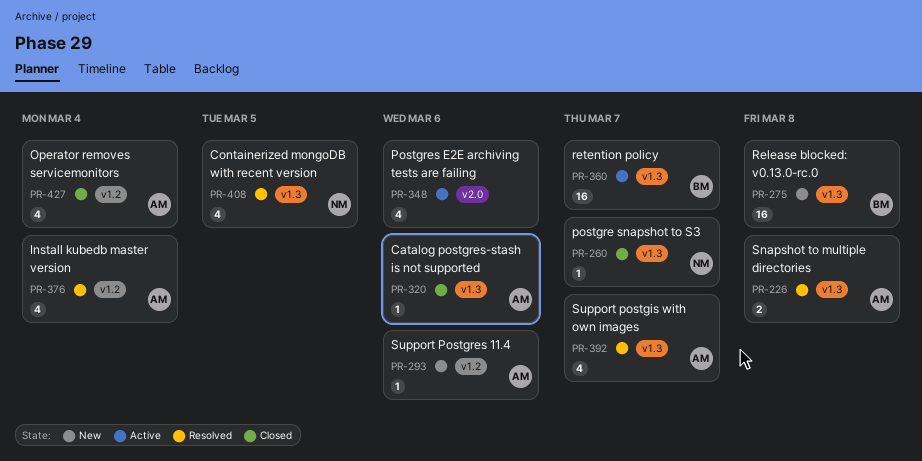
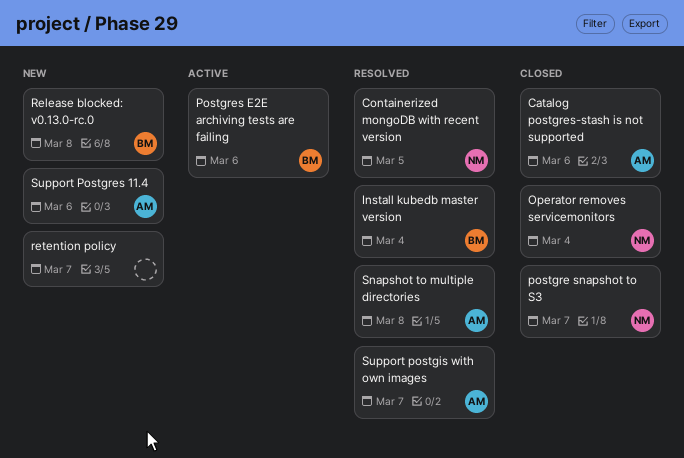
Install kubedb master version, owner: AM -> BM
Operator removes servicemonitors, owner: AM -> NM
Postgres E2E archiving tests are failing, owner: none -> BM
retention policy, status: Active -> New
retention policy, owner: BM -> none

